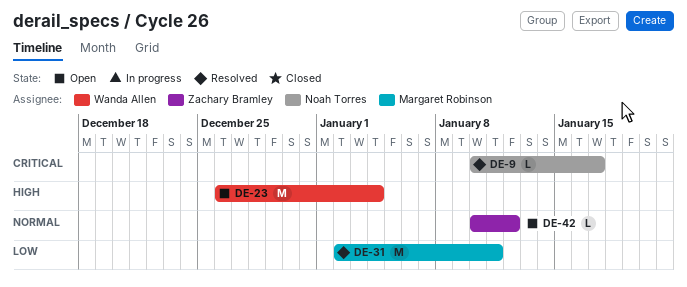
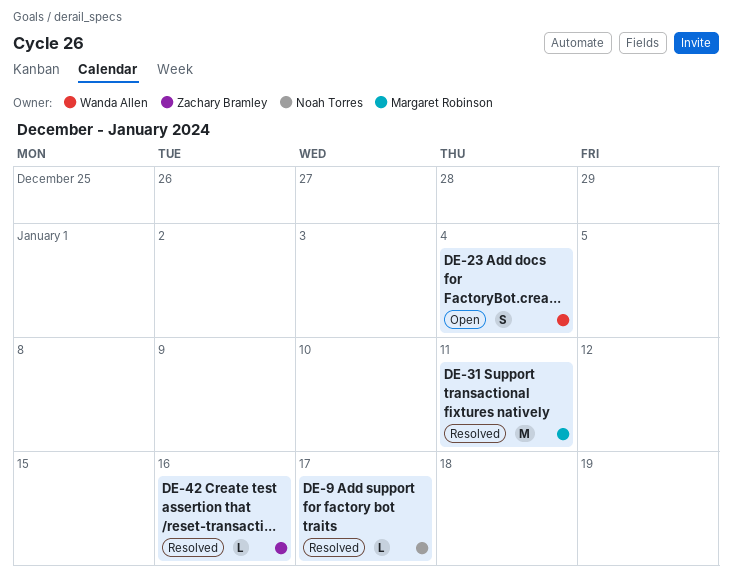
DE-23, estimate: M -> S
DE-42, status: Open -> Resolved
DE-42, due: Jan 12 -> Jan 16

